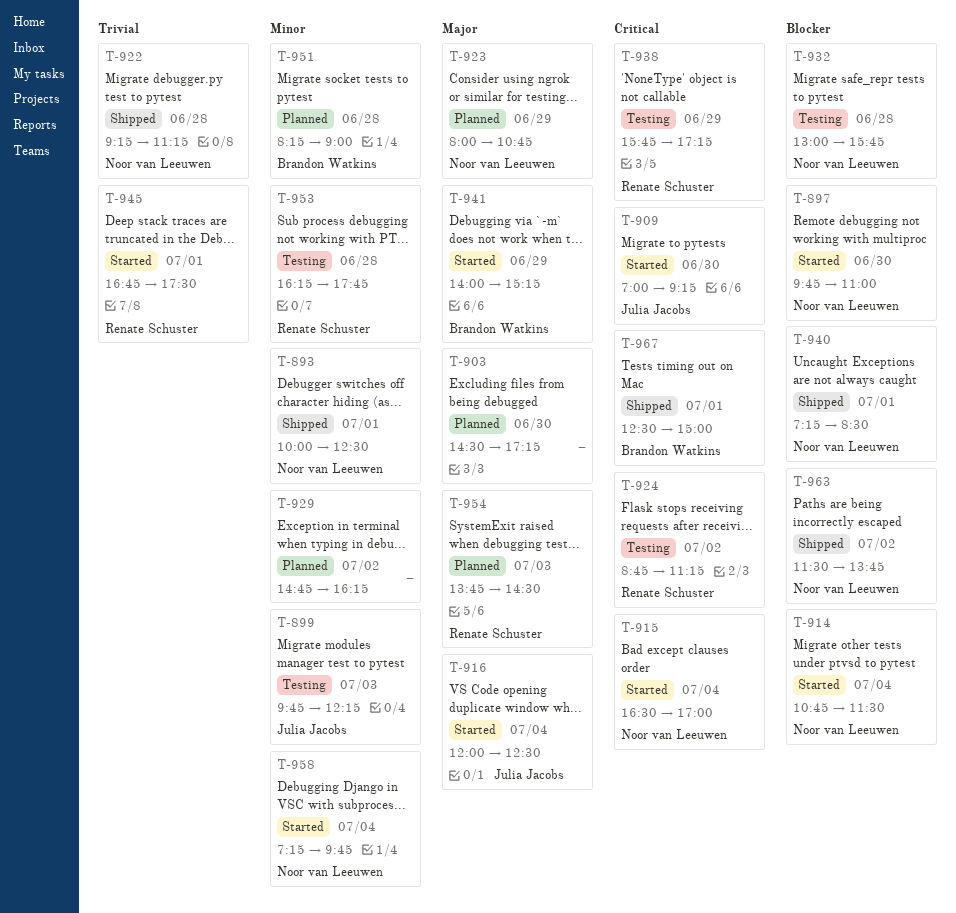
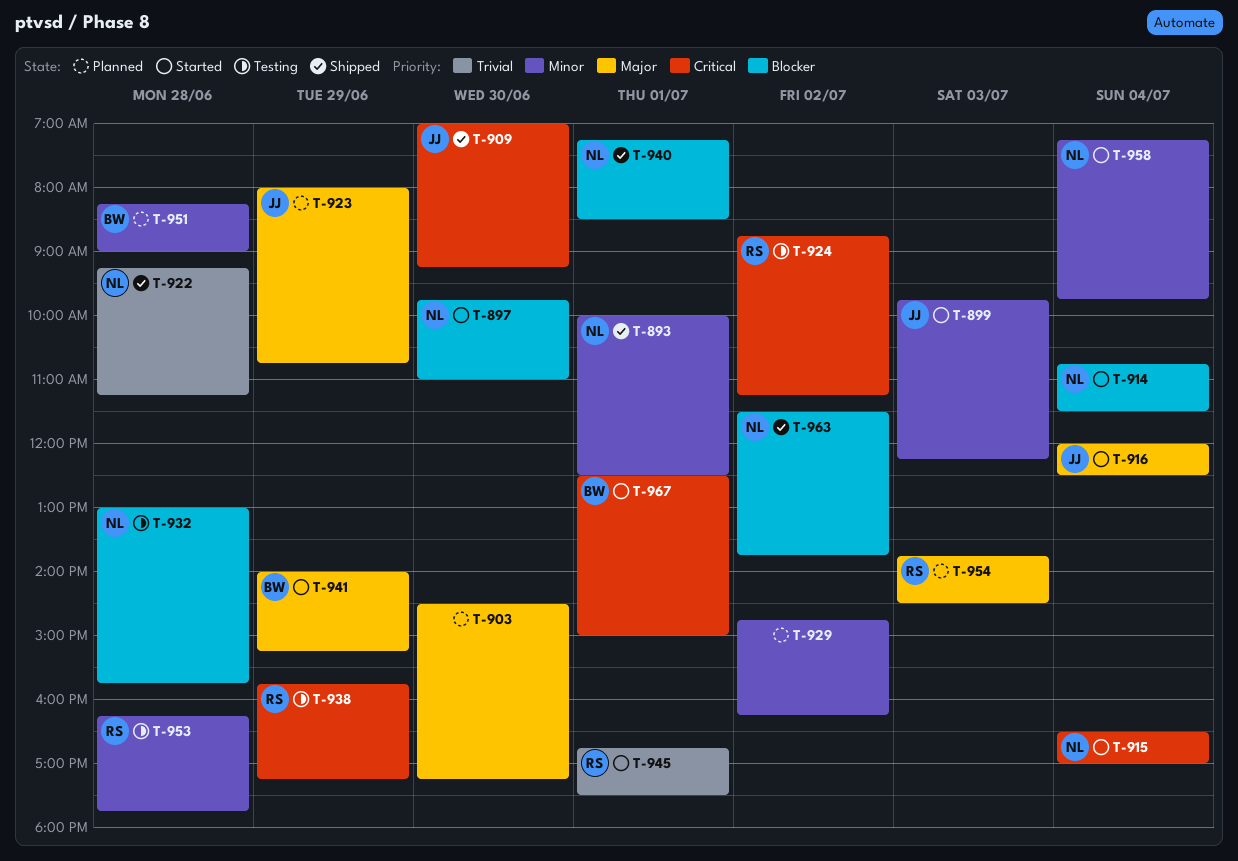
T-899, status: Testing -> Started
T-909, status: Started -> Shipped
T-923, owner: Noor van Leeuwen -> Julia Jacobs
T-967, status: Shipped -> Started

